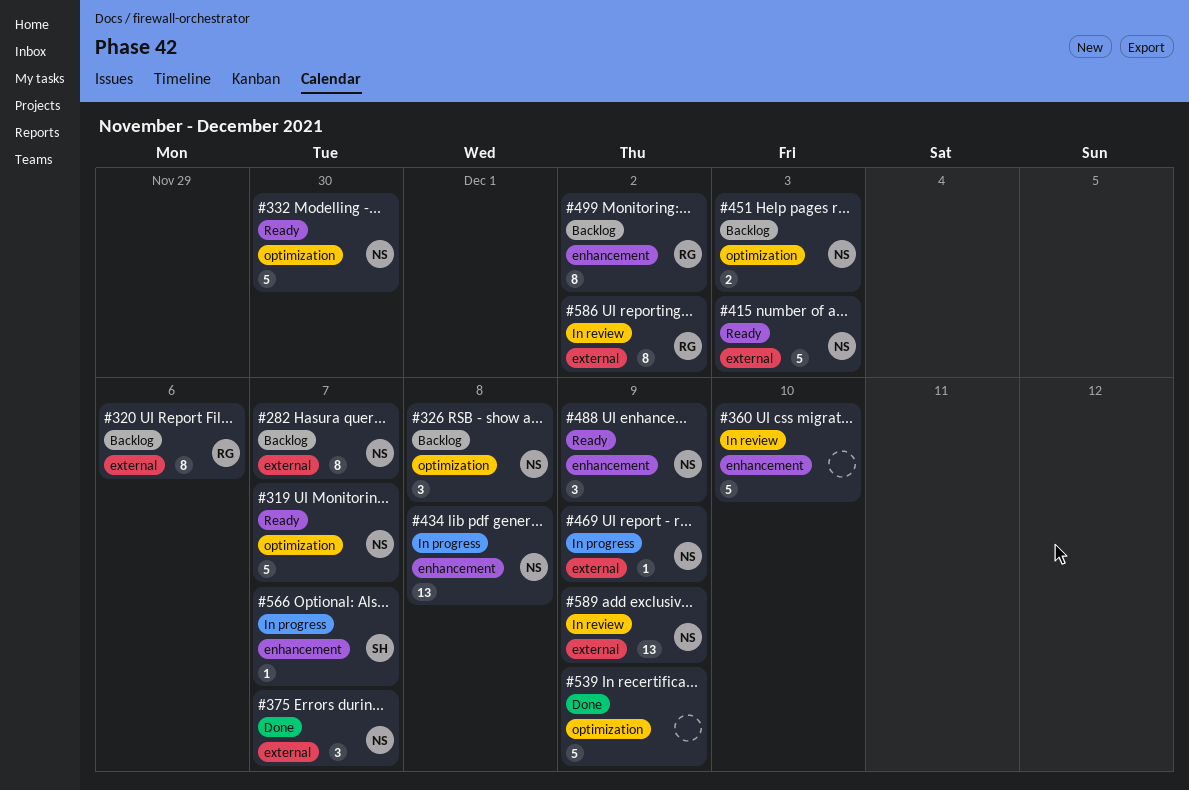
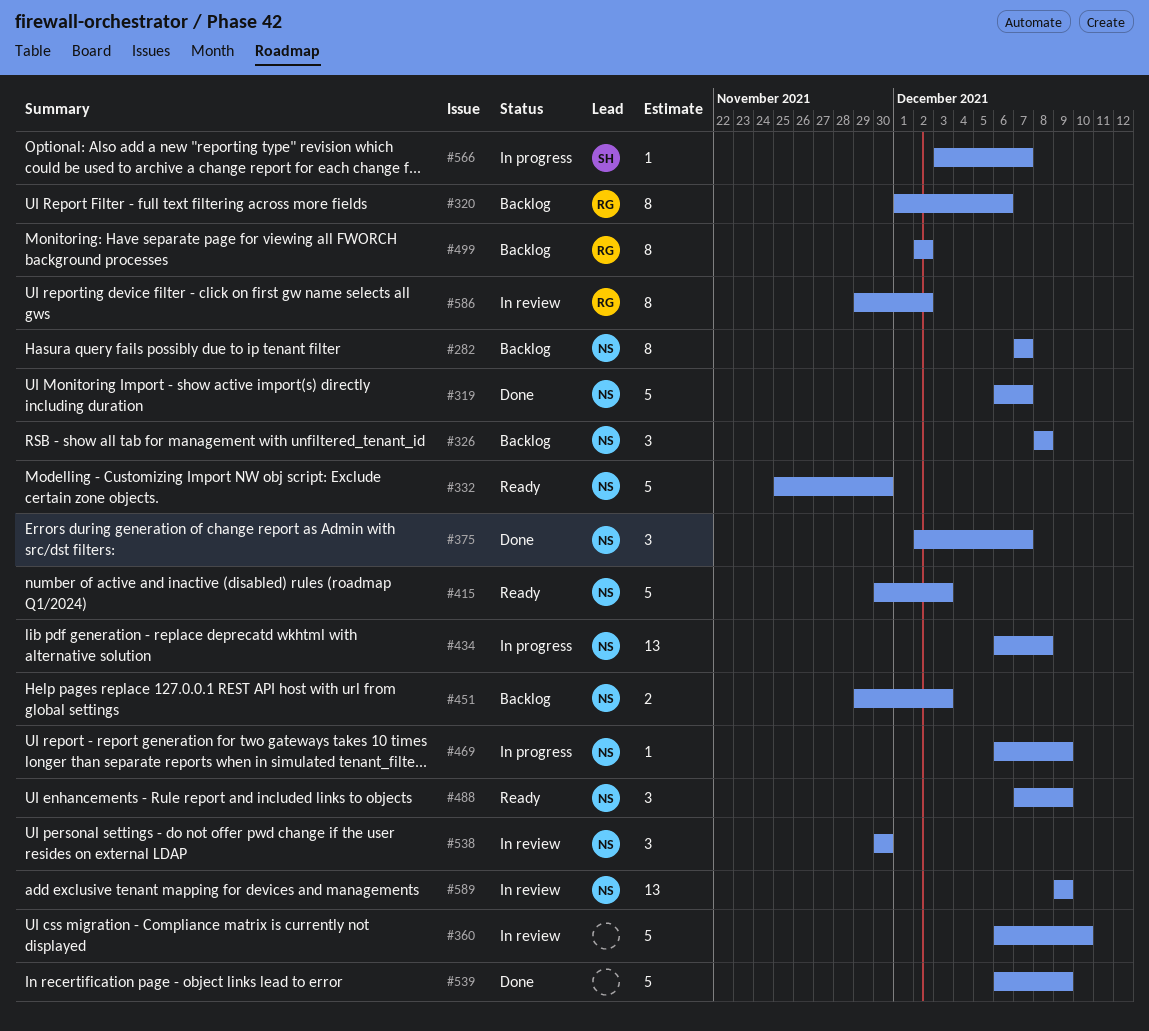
#319, status: Ready -> Done
#538: none -> present

